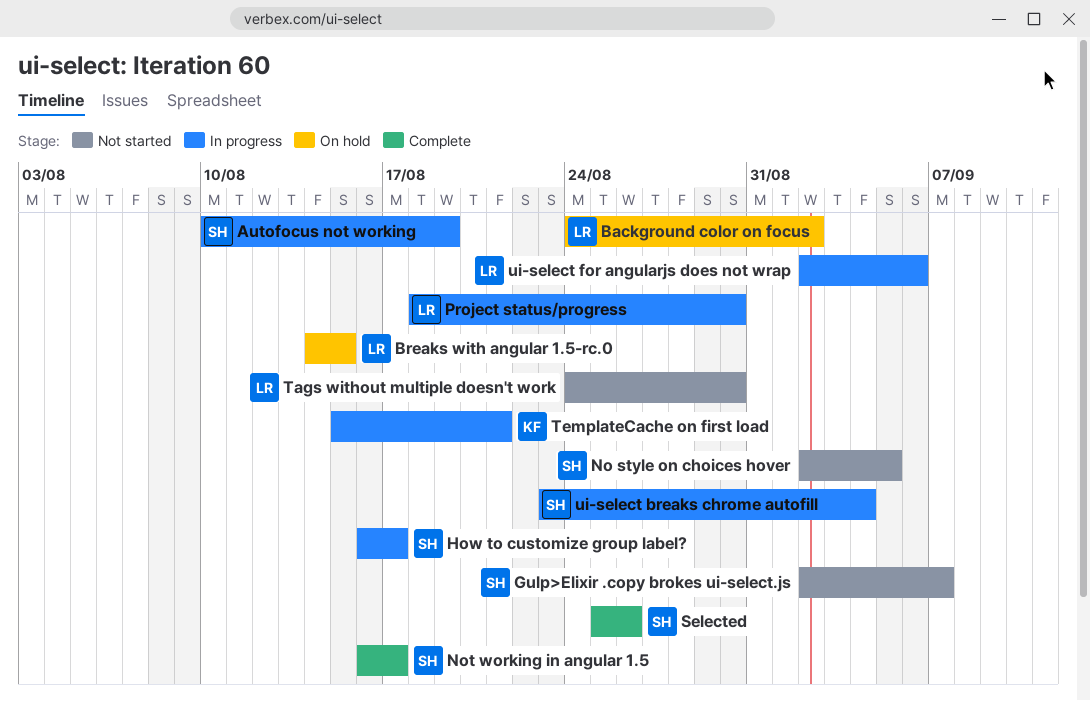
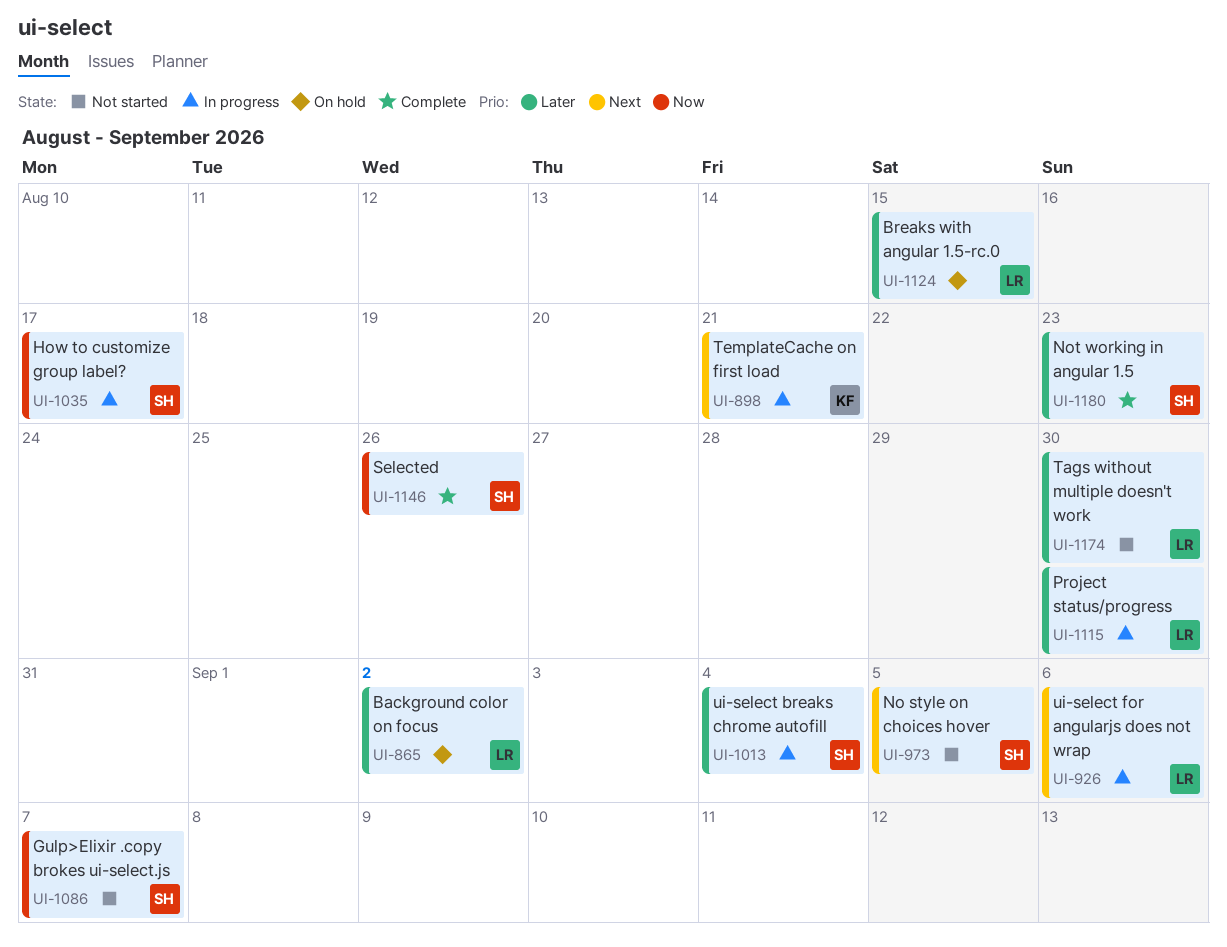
Autofocus not working: present -> none
Not working in angular 1.5, due: Aug 17 -> Aug 23

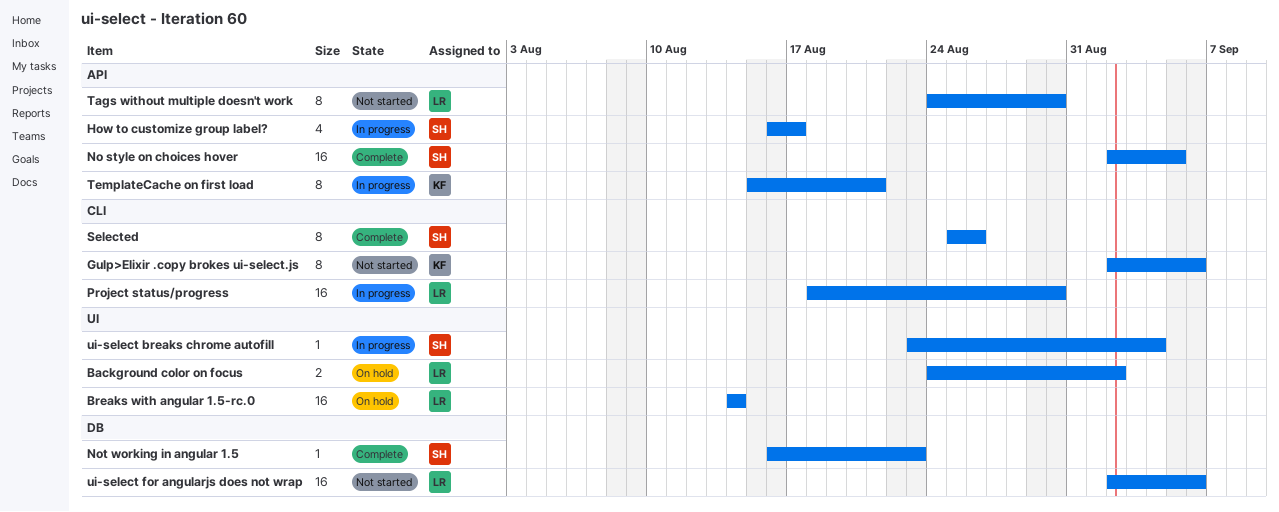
Breaks with angular 1.5-rc.0, due: Aug 15 -> Aug 14
Gulp>Elixir .copy brokes ui-select.js, owner: SH -> KF
Gulp>Elixir .copy brokes ui-select.js, due: Sep 7 -> Sep 6
No style on choices hover, status: Not started -> Complete
ui-select for angularjs does not wrap, status: In progress -> Not started

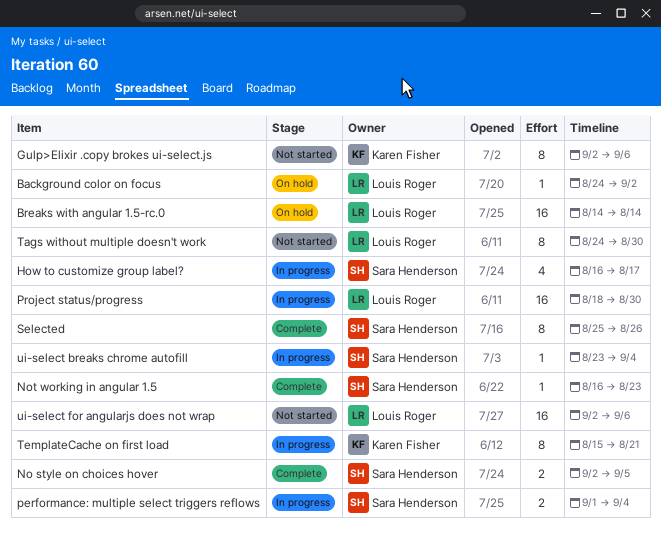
Background color on focus, estimate: 2 -> 1
No style on choices hover, estimate: 16 -> 2
performance: multiple select triggers reflows: none -> present

